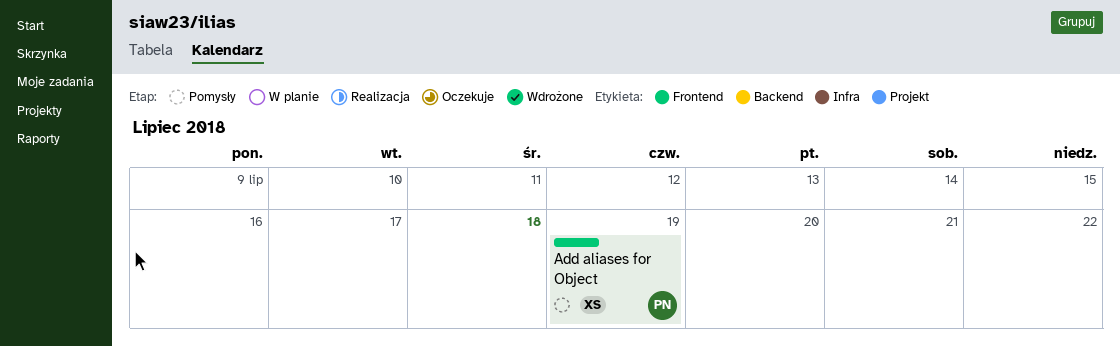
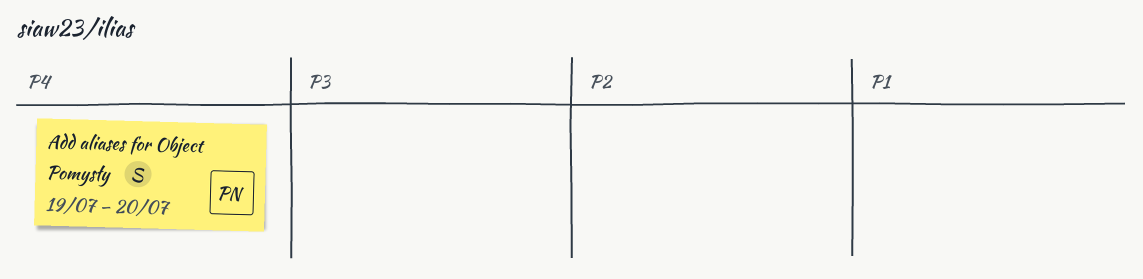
Add aliases for Object, estimate: XS -> S
Add aliases for Object, due: Jul 19 -> Jul 20

